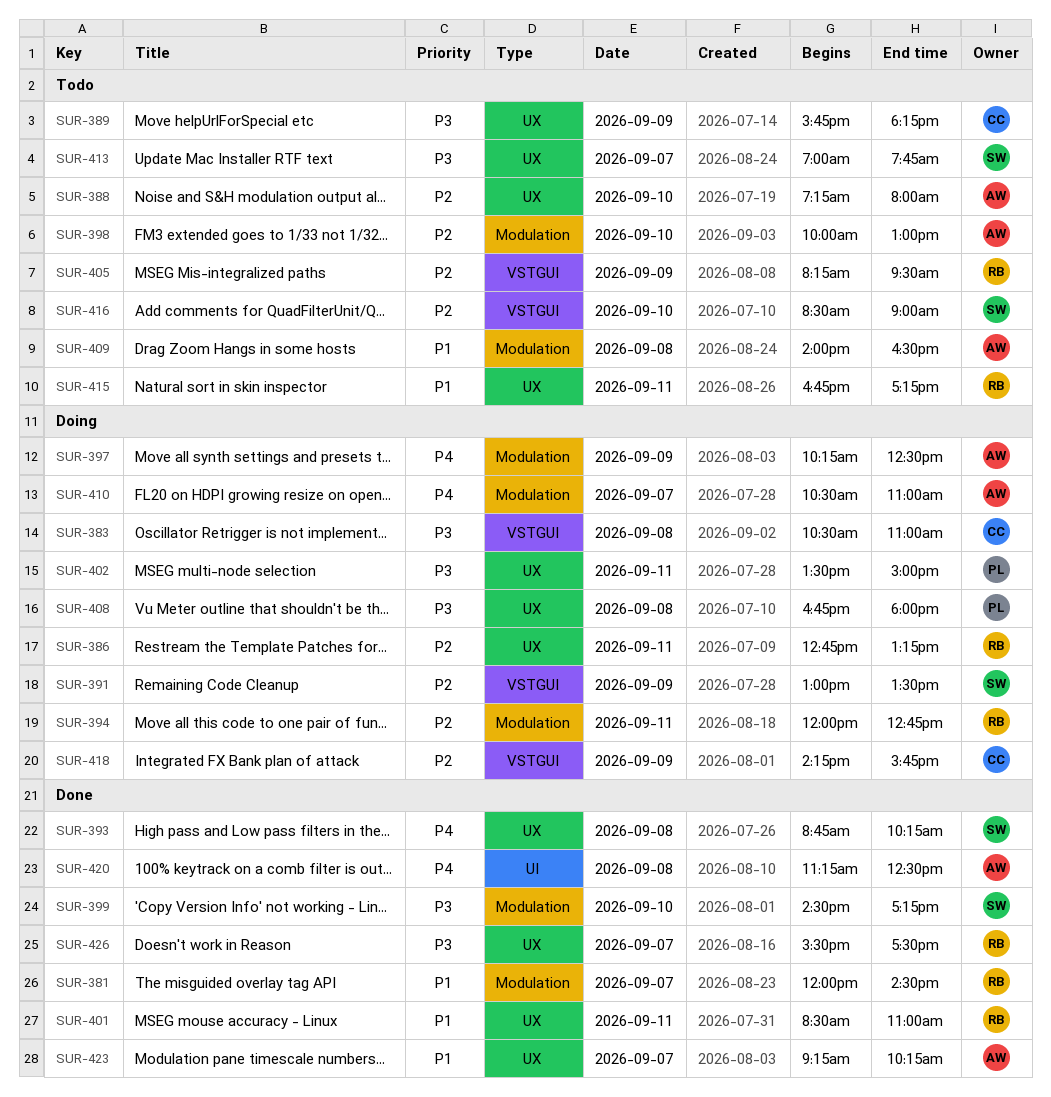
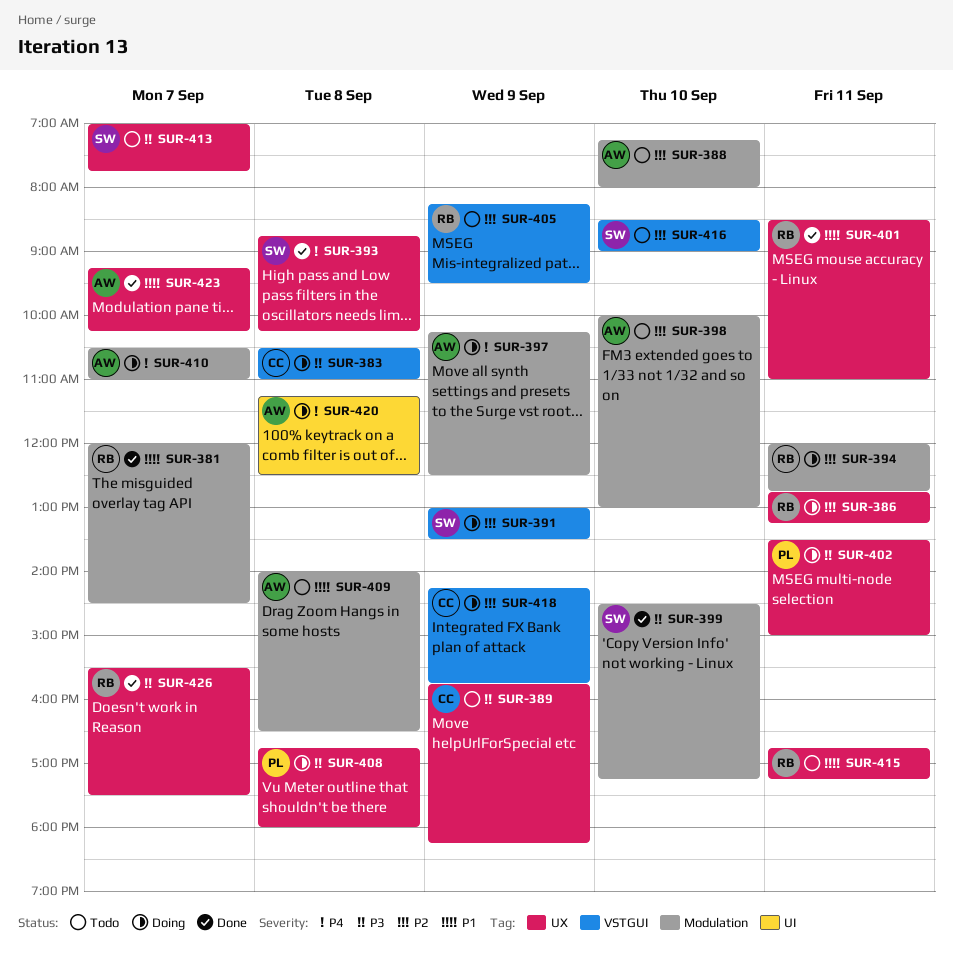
SUR-388, label: UX -> Modulation
SUR-420, status: Done -> Doing

